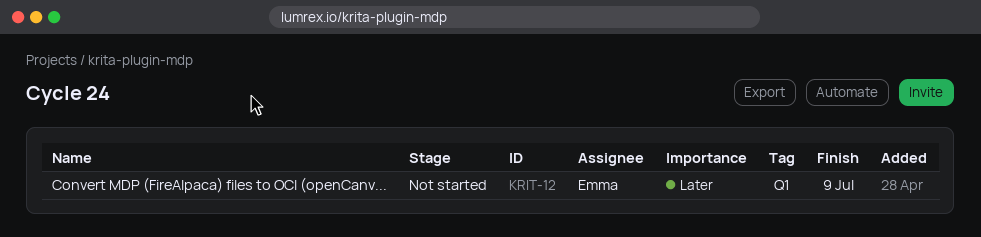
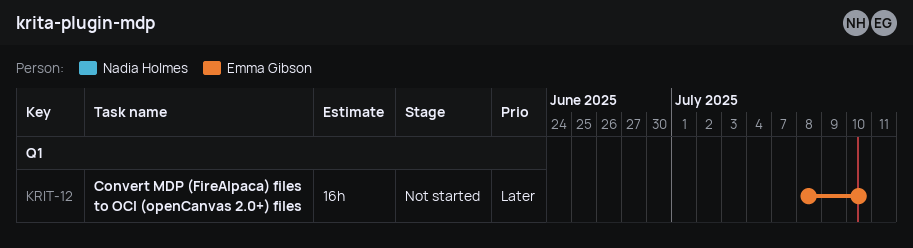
KRIT-12, due: Jul 9 -> Jul 10

